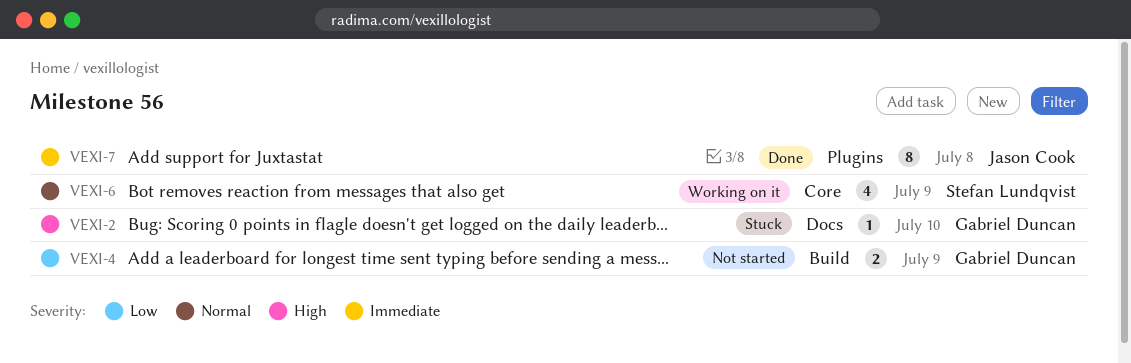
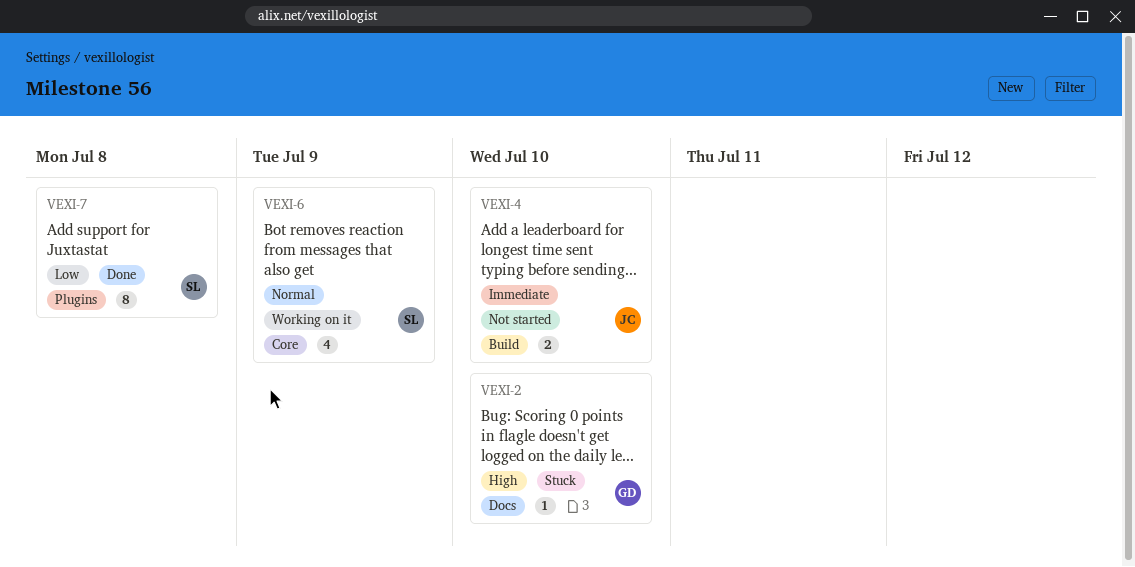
VEXI-4, owner: Gabriel Duncan -> Jason Cook
VEXI-4, priority: Low -> Immediate
VEXI-4, due: Jul 9 -> Jul 10
VEXI-7, owner: Jason Cook -> Stefan Lundqvist
VEXI-7, priority: Immediate -> Low

